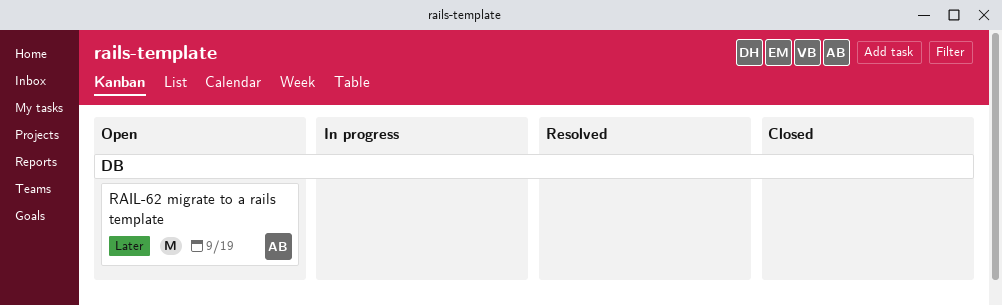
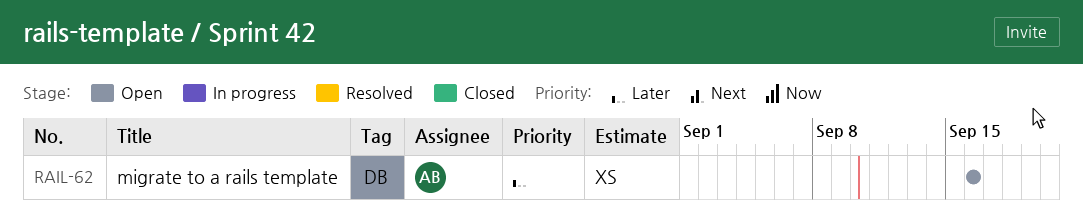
RAIL-62, estimate: M -> XS
RAIL-62, due: Sep 19 -> Sep 16

